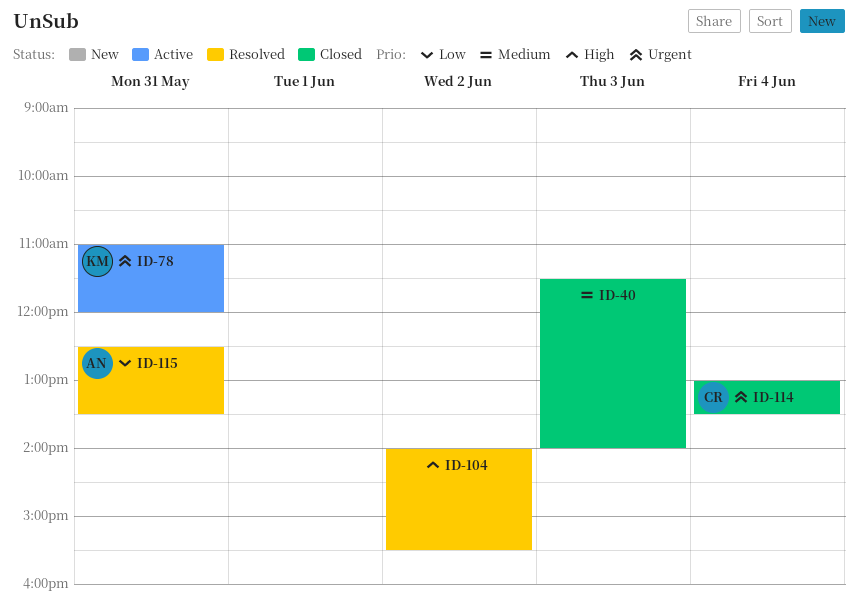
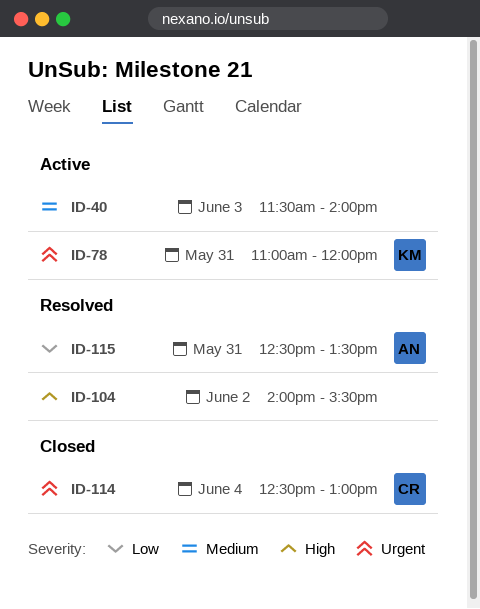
ID-40, status: Closed -> Active
ID-114, begins: 13:00 -> 12:30
ID-114, ends: 13:30 -> 13:00

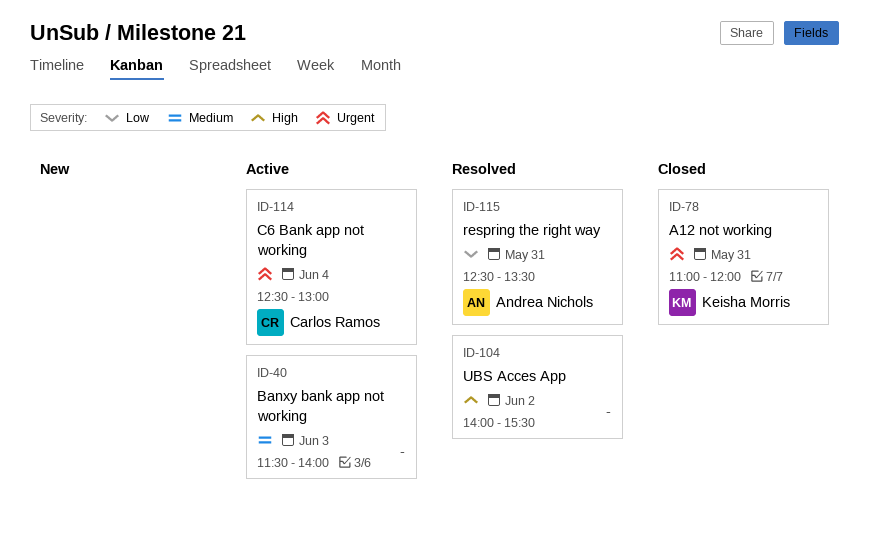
ID-78, status: Active -> Closed
ID-114, status: Closed -> Active

